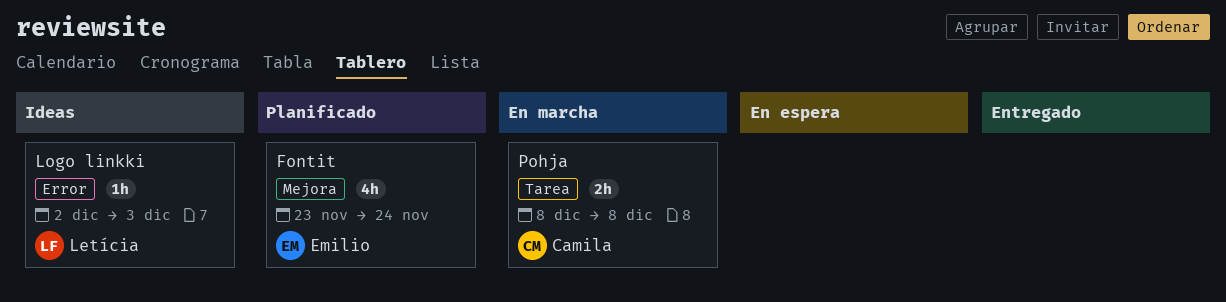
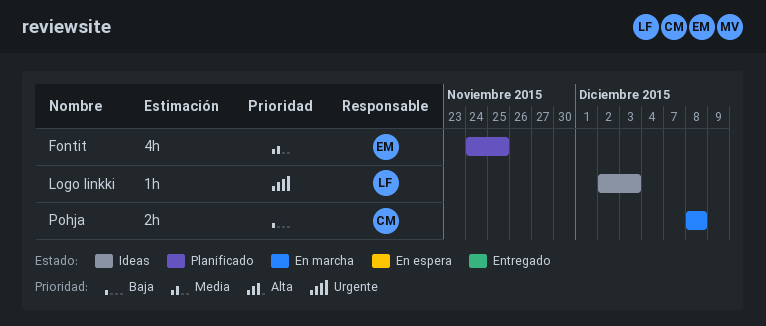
Fontit, start: Nov 23 -> Nov 24
Fontit, due: Nov 24 -> Nov 25

